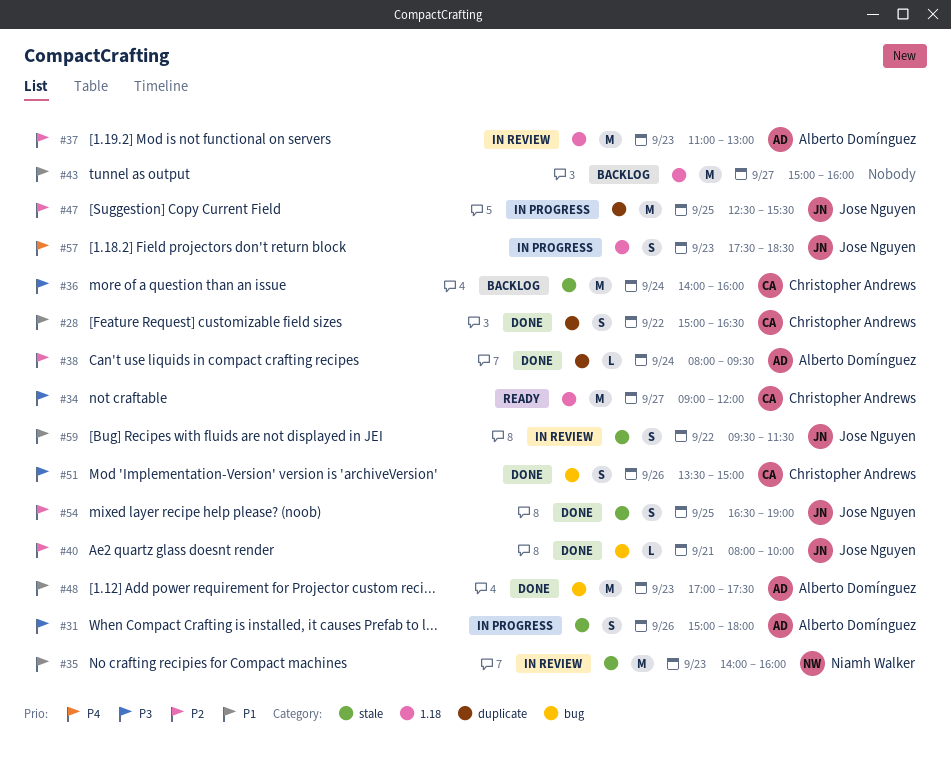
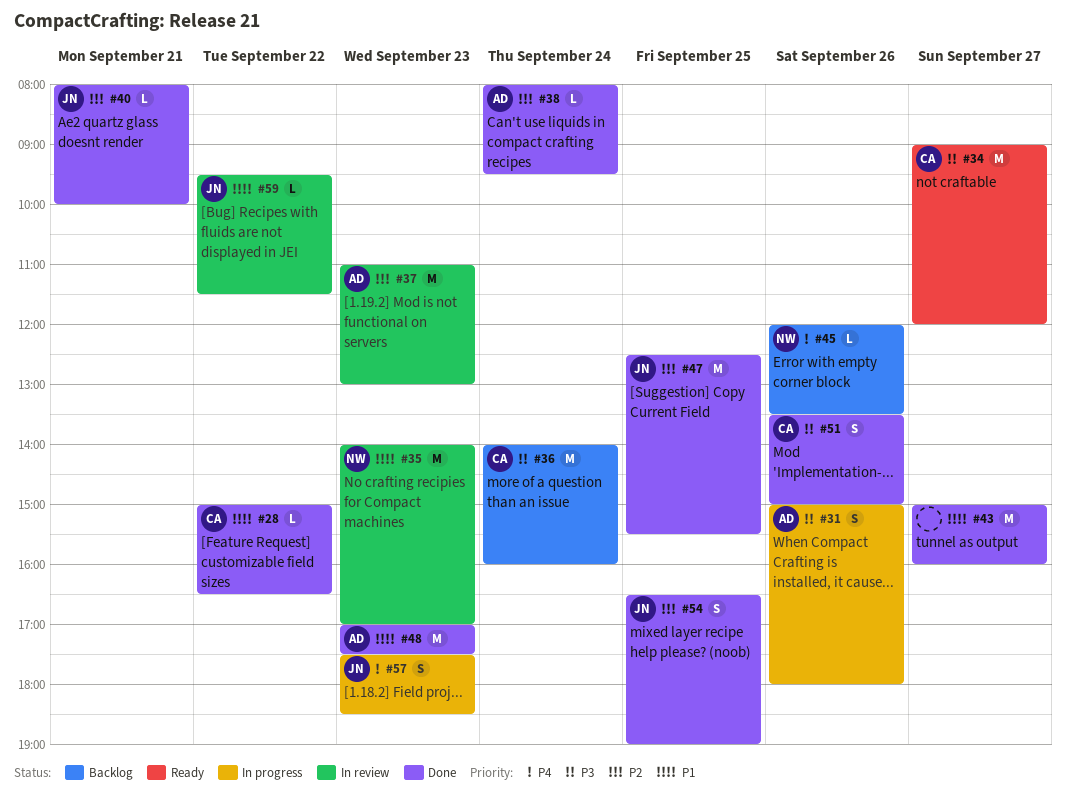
#28, estimate: S -> L
#35, ends: 16:00 -> 17:00
#43, status: Backlog -> Done
#45: none -> present
#47, status: In progress -> Done
#59, estimate: S -> L

